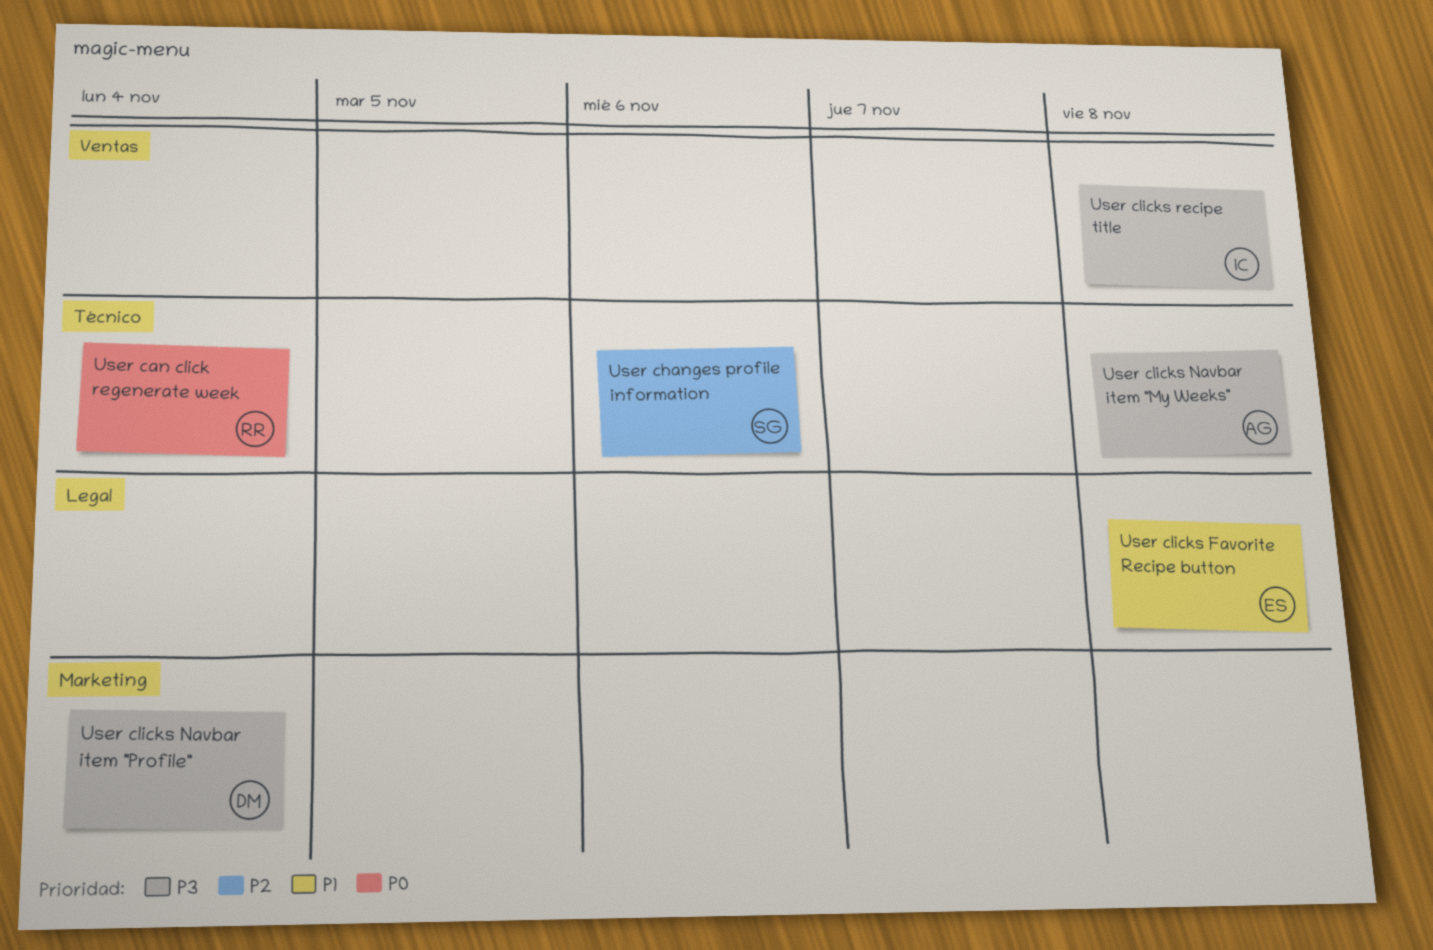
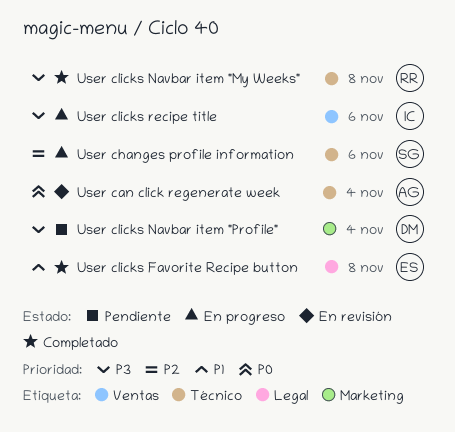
User can click regenerate week, owner: RR -> AG
User clicks Navbar item "My Weeks", owner: AG -> RR
User clicks recipe title, due: Nov 8 -> Nov 6

